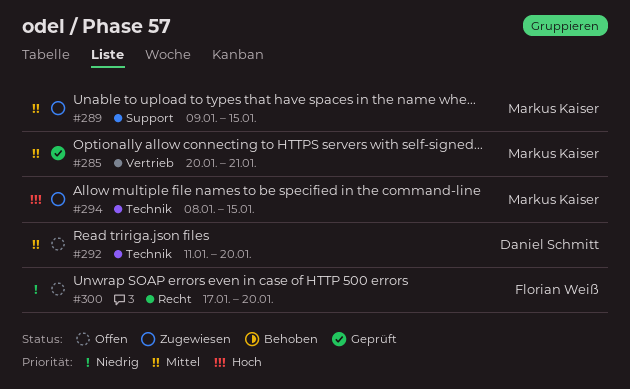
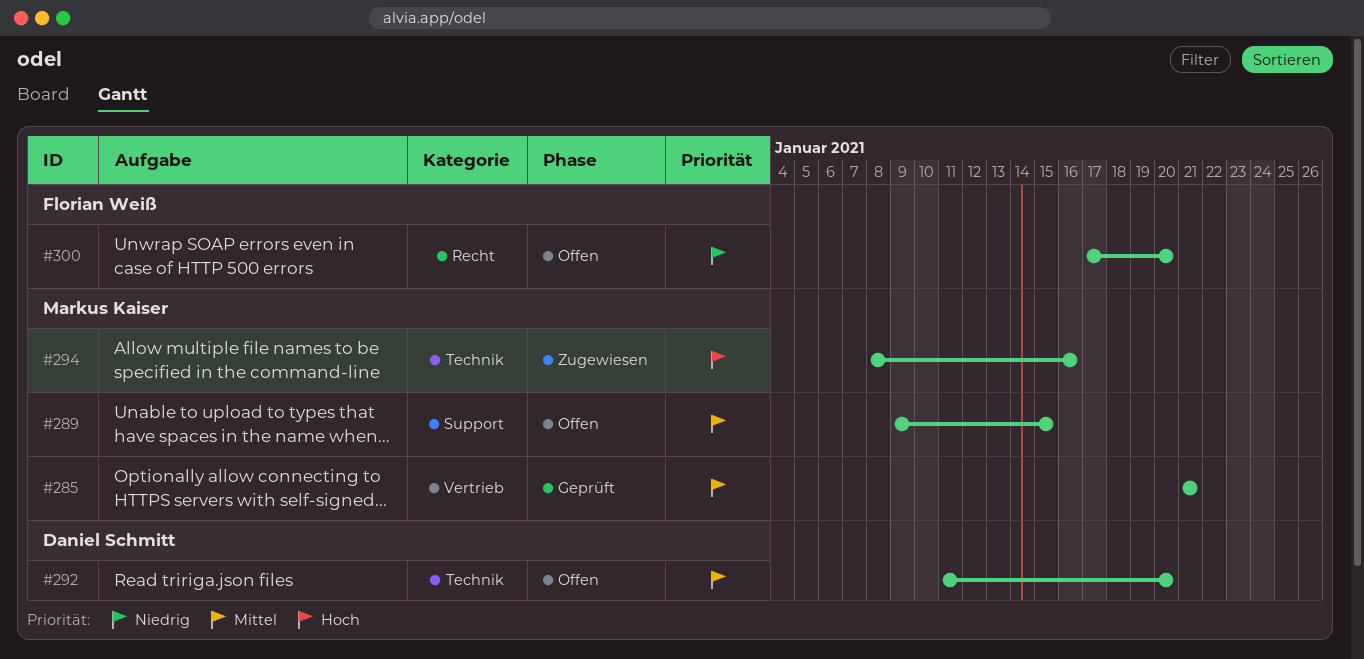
#285, start: Jan 20 -> Jan 21
#289, status: Zugewiesen -> Offen
#294, due: Jan 15 -> Jan 16

